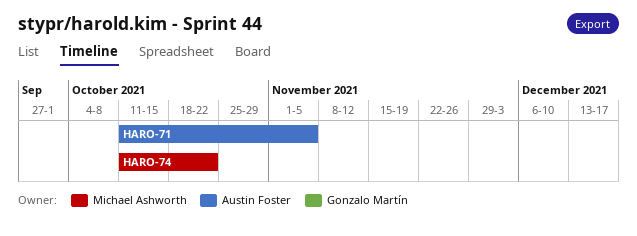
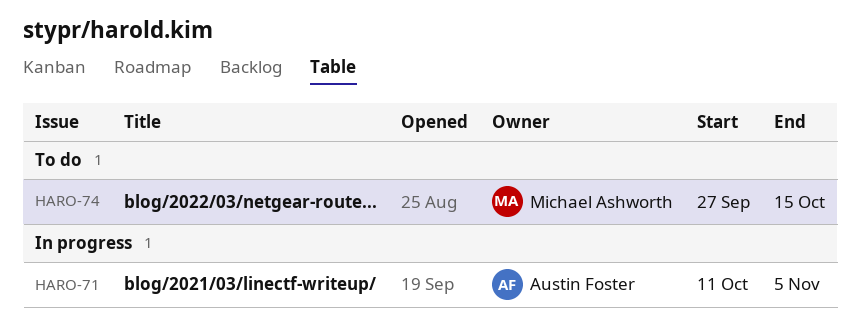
HARO-74, start: Oct 11 -> Sep 27
HARO-74, due: Oct 22 -> Oct 15

